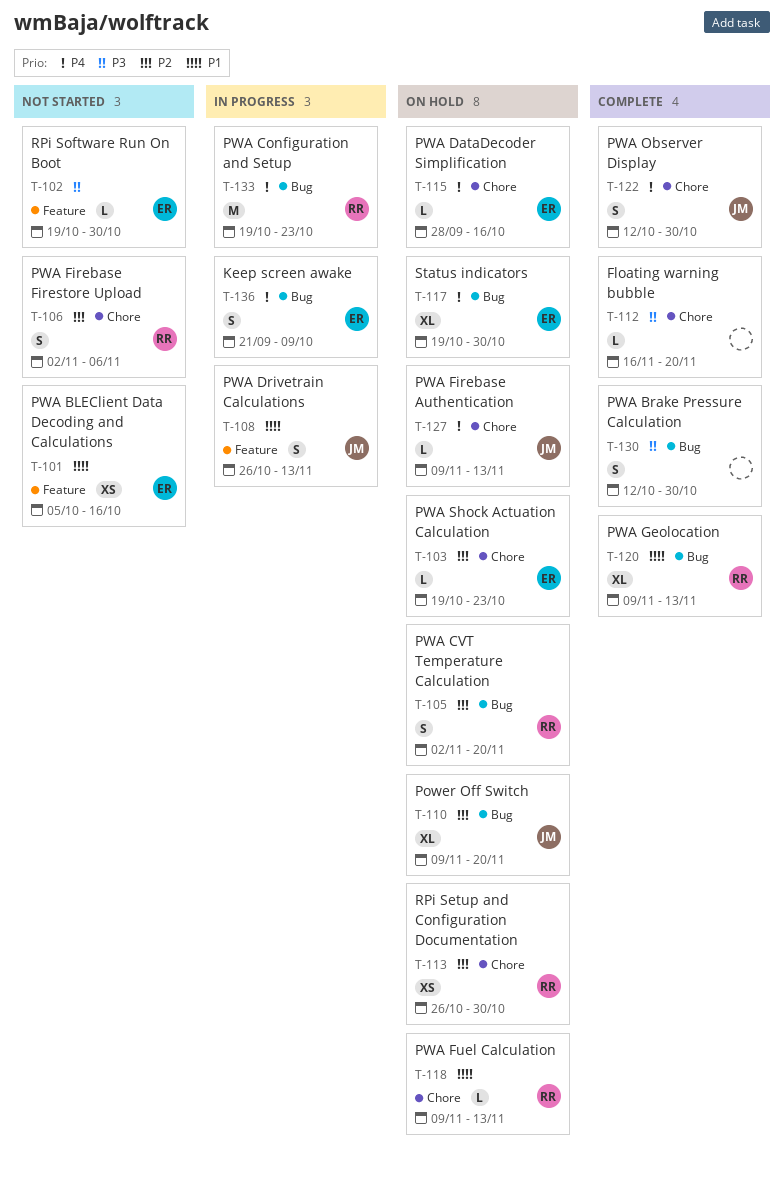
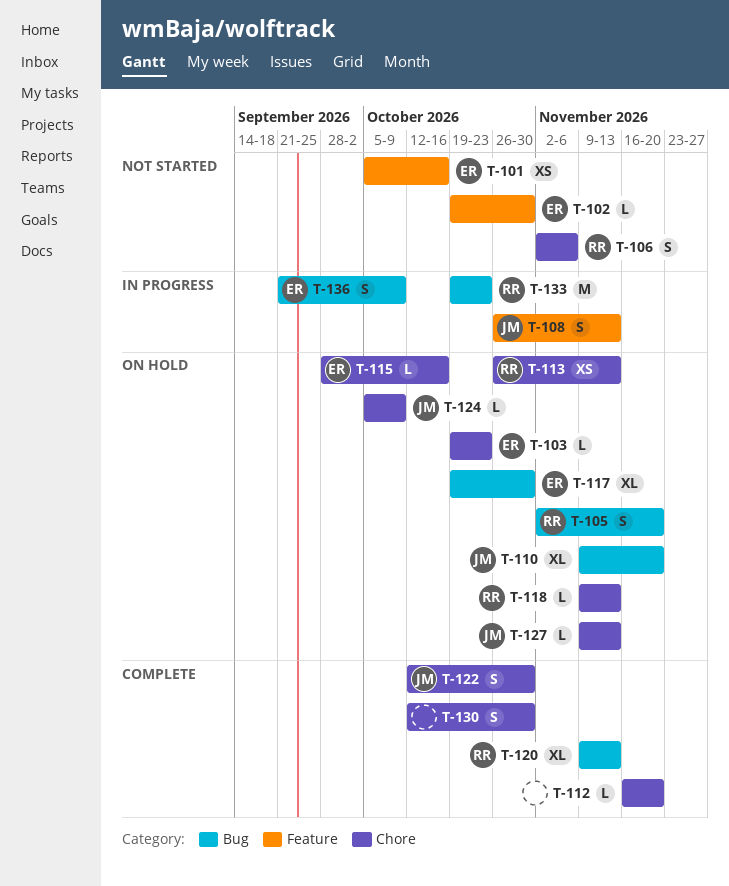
T-113, due: Oct 30 -> Nov 13
T-124: none -> present
T-130, label: Bug -> Chore

